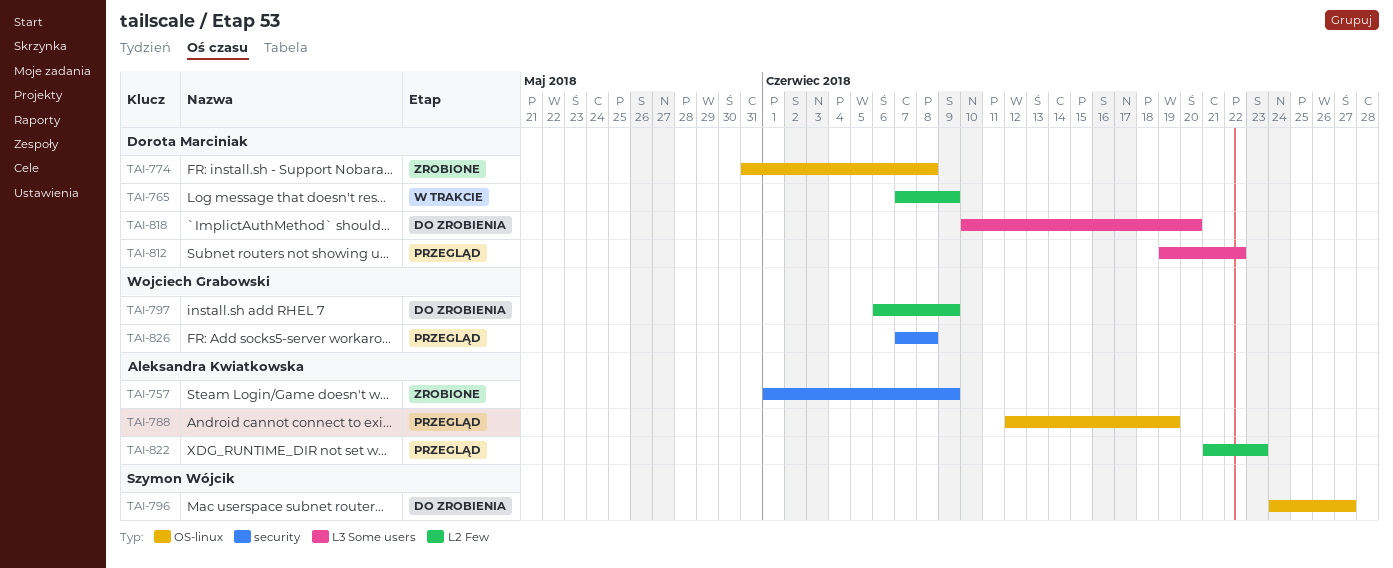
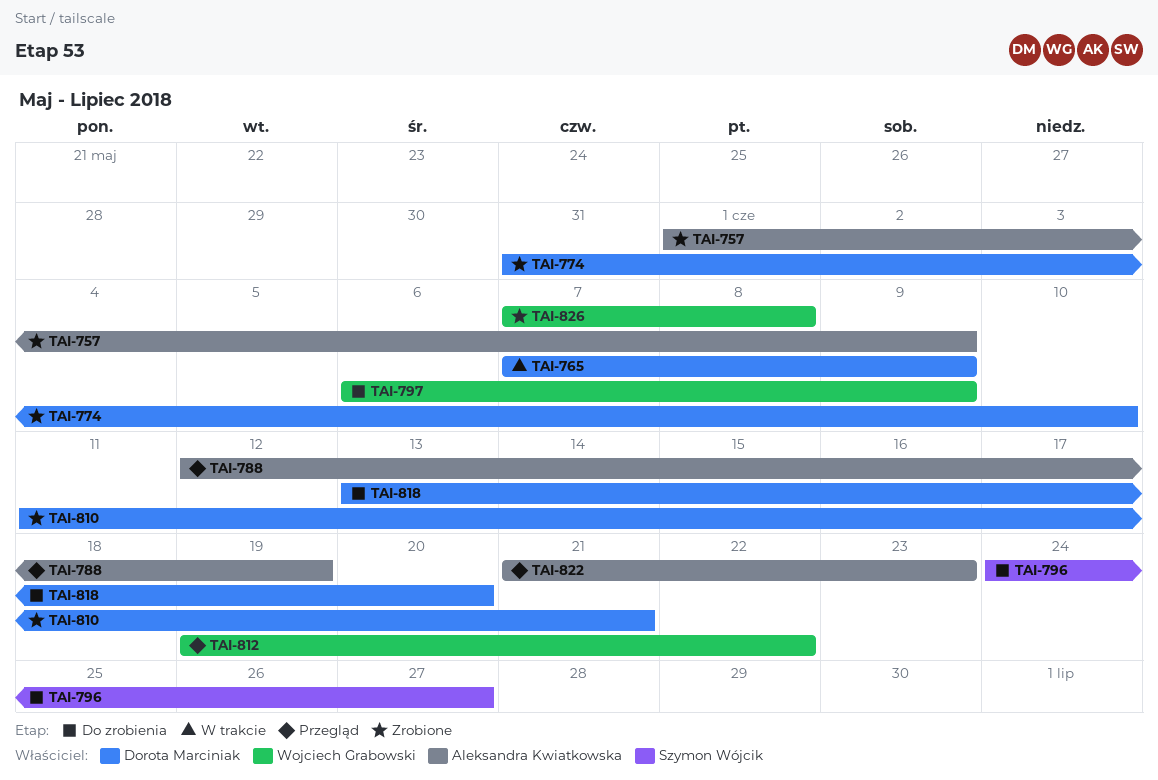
TAI-774, due: Jun 8 -> Jun 10
TAI-810: none -> present
TAI-812, owner: Dorota Marciniak -> Wojciech Grabowski
TAI-818, start: Jun 10 -> Jun 13
TAI-826, status: Przegląd -> Zrobione

